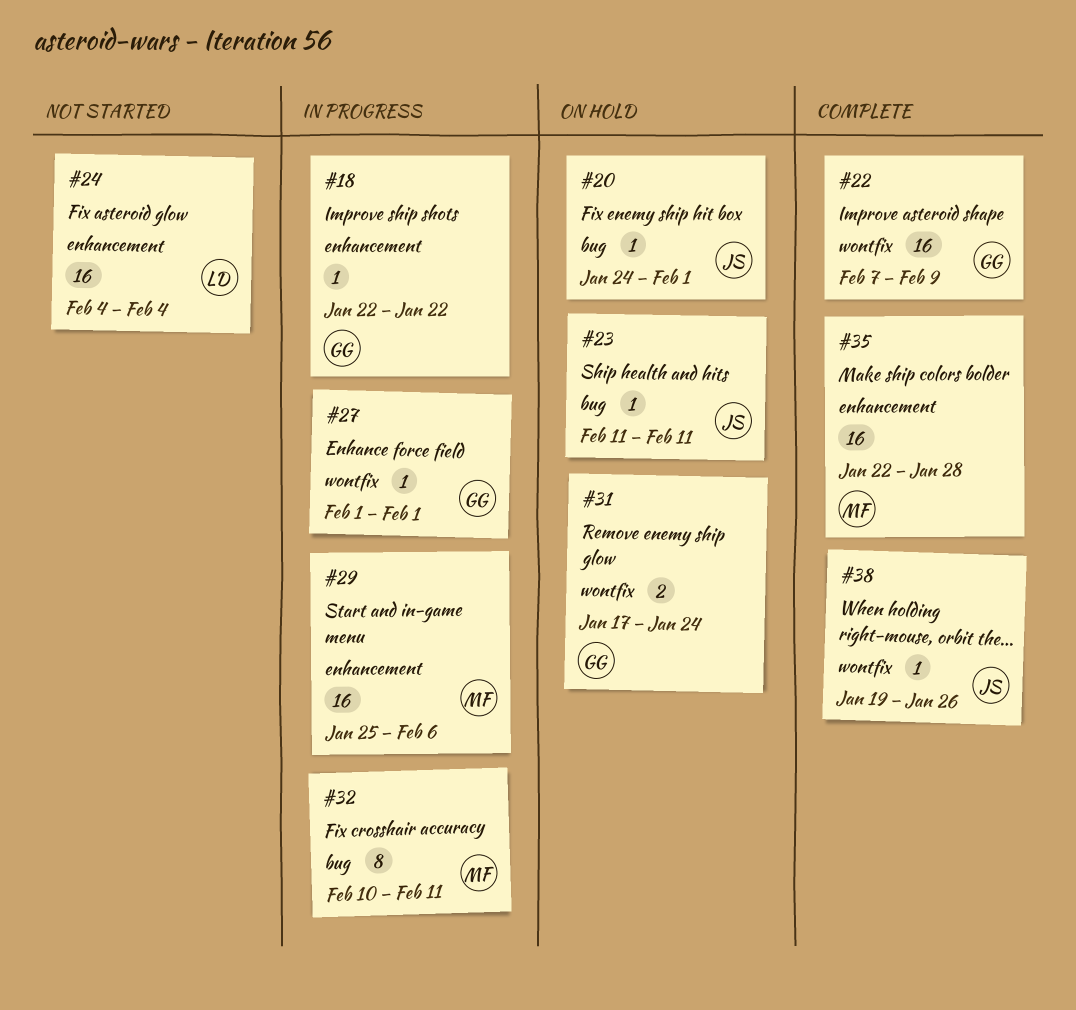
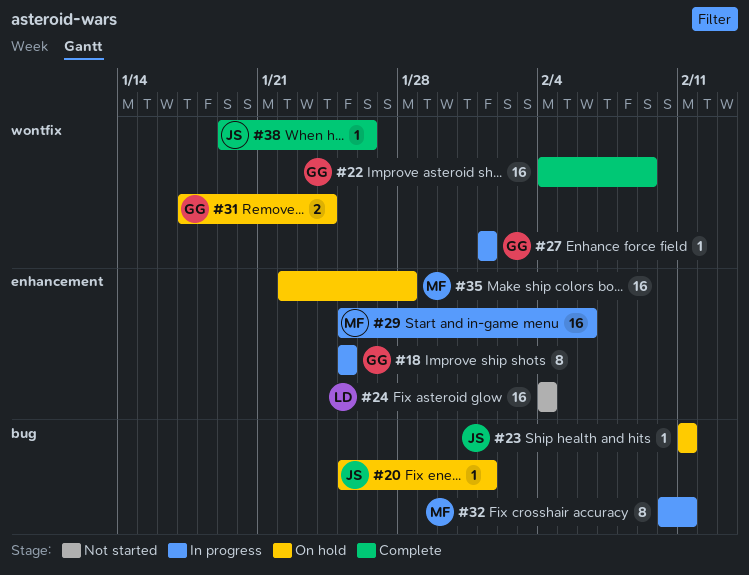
#18, estimate: 1 -> 8
#18, start: Jan 22 -> Jan 25
#18, due: Jan 22 -> Jan 25
#20, start: Jan 24 -> Jan 25
#22, start: Feb 7 -> Feb 4
#35, status: Complete -> On hold

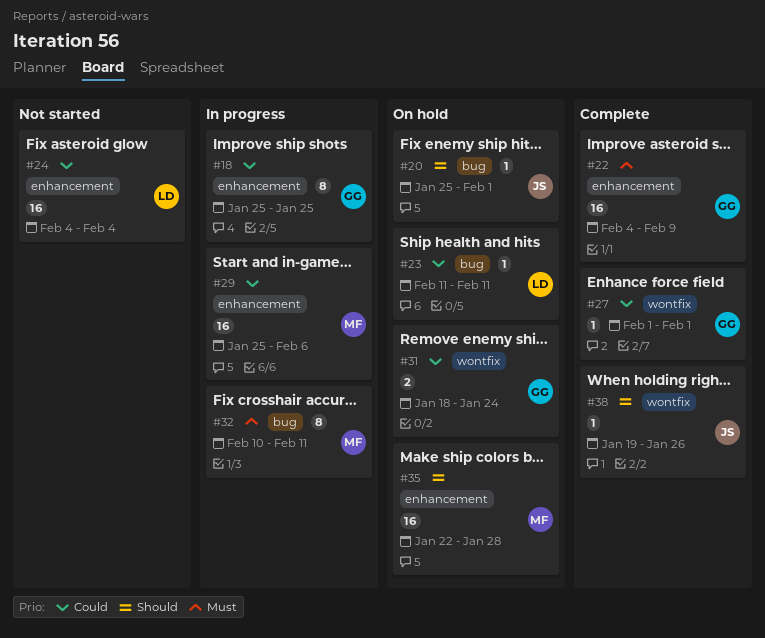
#22, label: wontfix -> enhancement
#23, owner: JS -> LD
#27, status: In progress -> Complete
#31, start: Jan 17 -> Jan 18

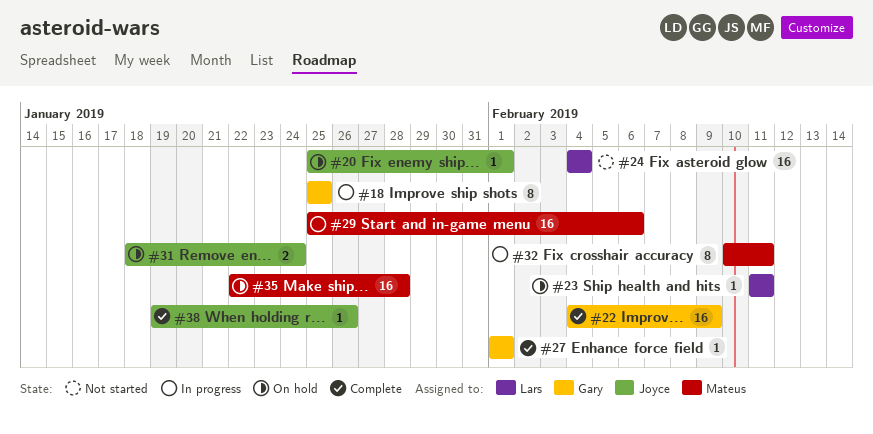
#31, owner: Gary -> Joyce

